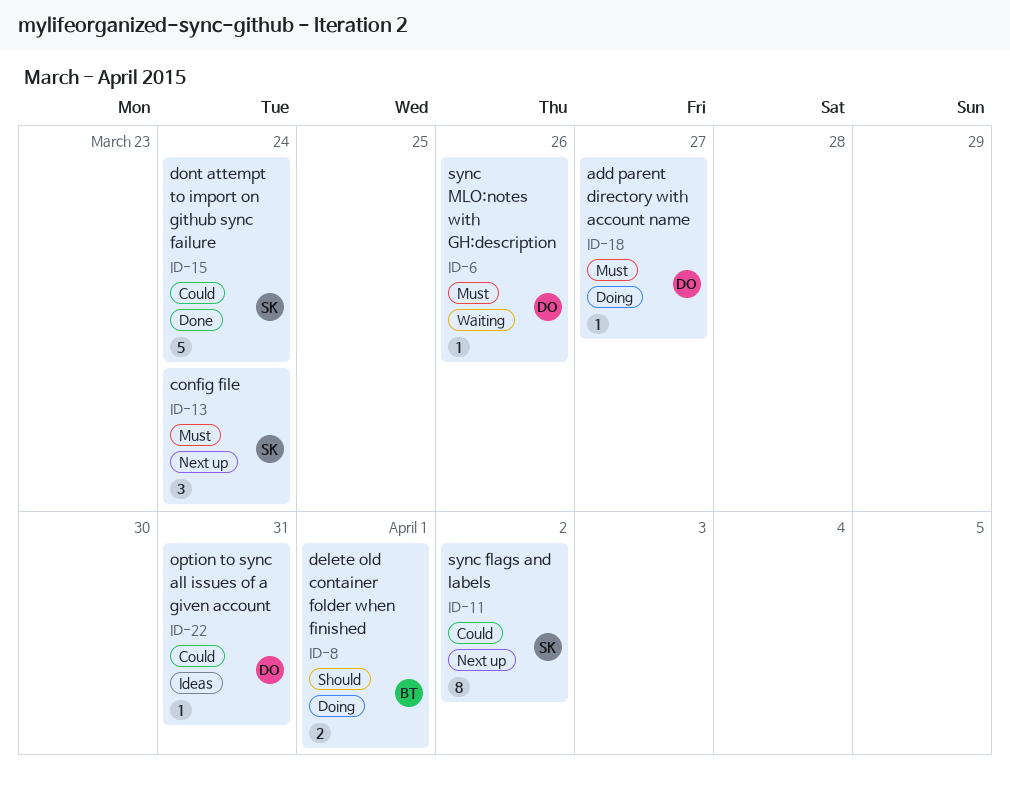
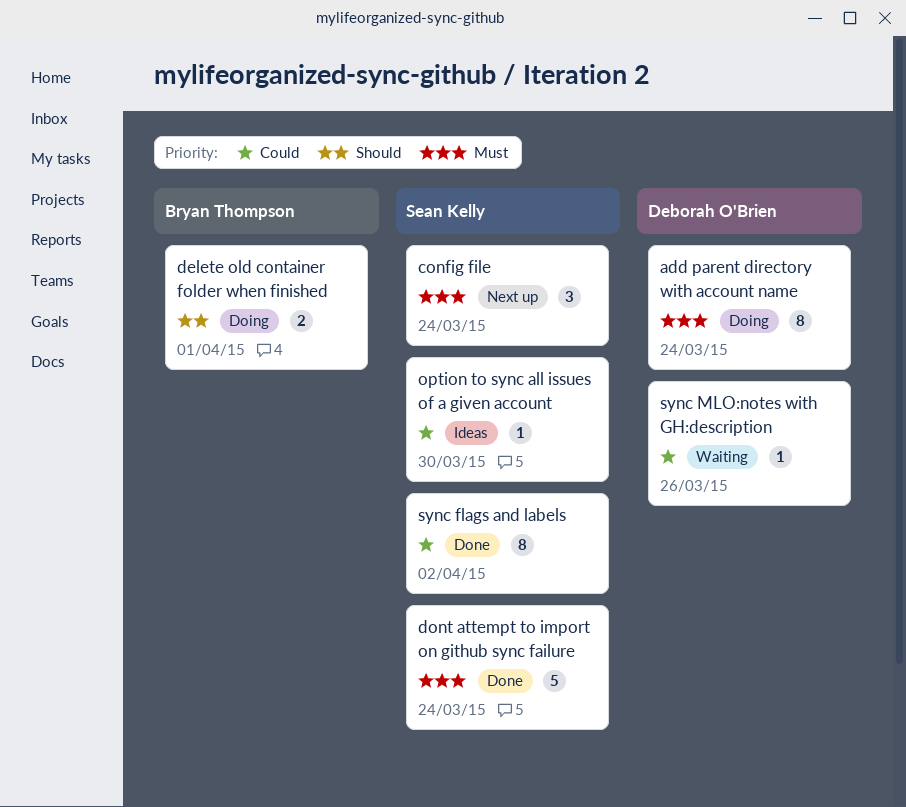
add parent directory with account name, estimate: 1 -> 8
add parent directory with account name, due: Mar 27 -> Mar 24
dont attempt to import on github sync failure, priority: Could -> Must
option to sync all issues of a given account, owner: Deborah O'Brien -> Sean Kelly
option to sync all issues of a given account, due: Mar 31 -> Mar 30
sync flags and labels, status: Next up -> Done
sync MLO:notes with GH:description, priority: Must -> Could

